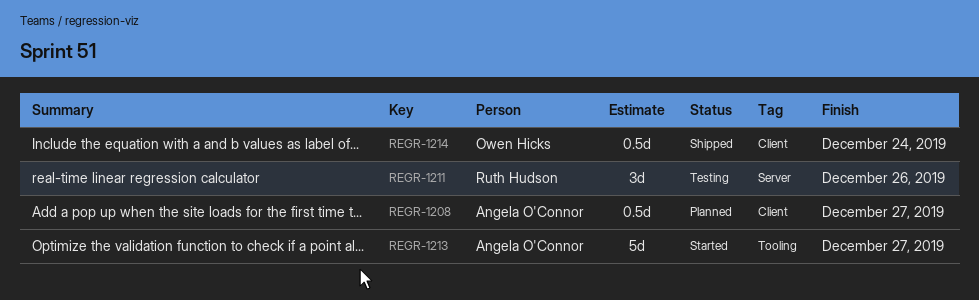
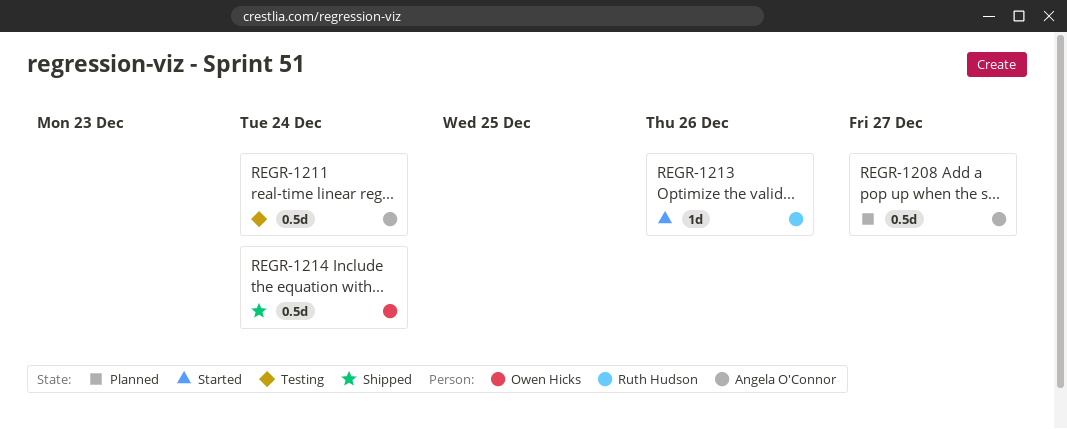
REGR-1211, owner: Ruth Hudson -> Angela O'Connor
REGR-1211, estimate: 3d -> 0.5d
REGR-1211, due: Dec 26 -> Dec 24
REGR-1213, owner: Angela O'Connor -> Ruth Hudson
REGR-1213, estimate: 5d -> 1d
REGR-1213, due: Dec 27 -> Dec 26

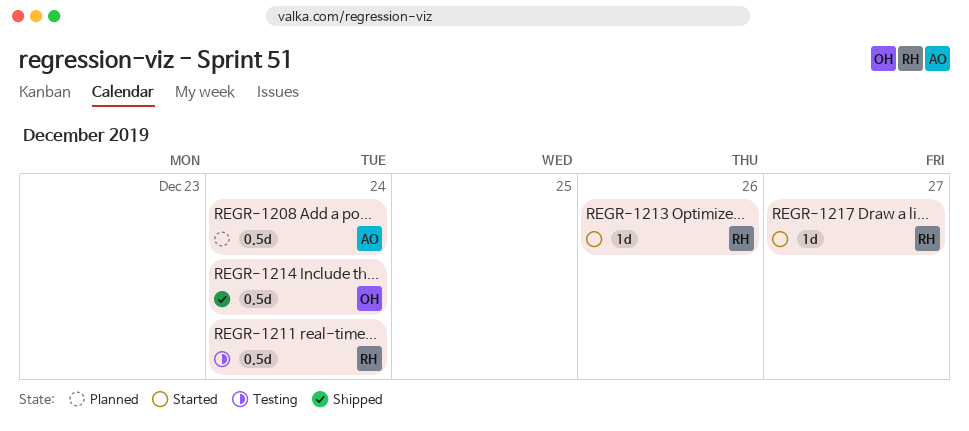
REGR-1208, due: Dec 27 -> Dec 24
REGR-1211, owner: Angela O'Connor -> Ruth Hudson
REGR-1217: none -> present

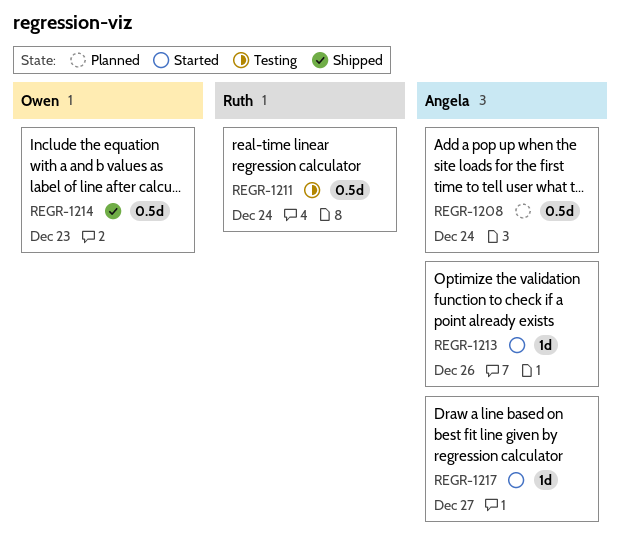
REGR-1213, owner: Ruth -> Angela
REGR-1214, due: Dec 24 -> Dec 23
REGR-1217, owner: Ruth -> Angela

